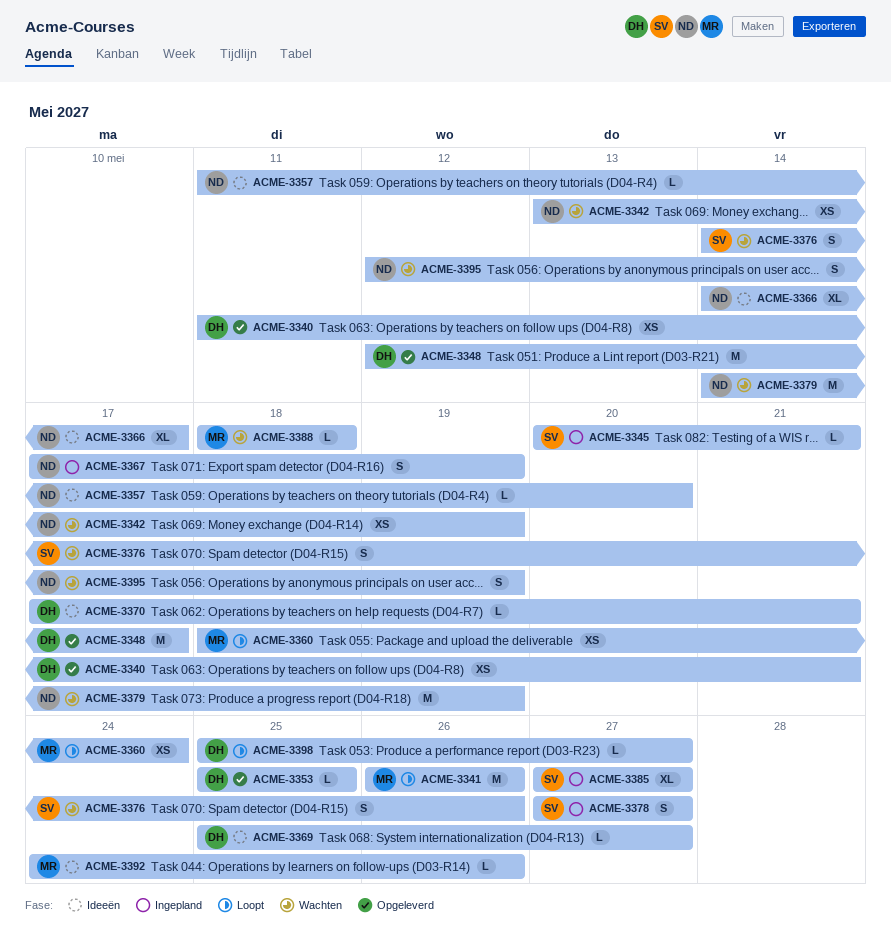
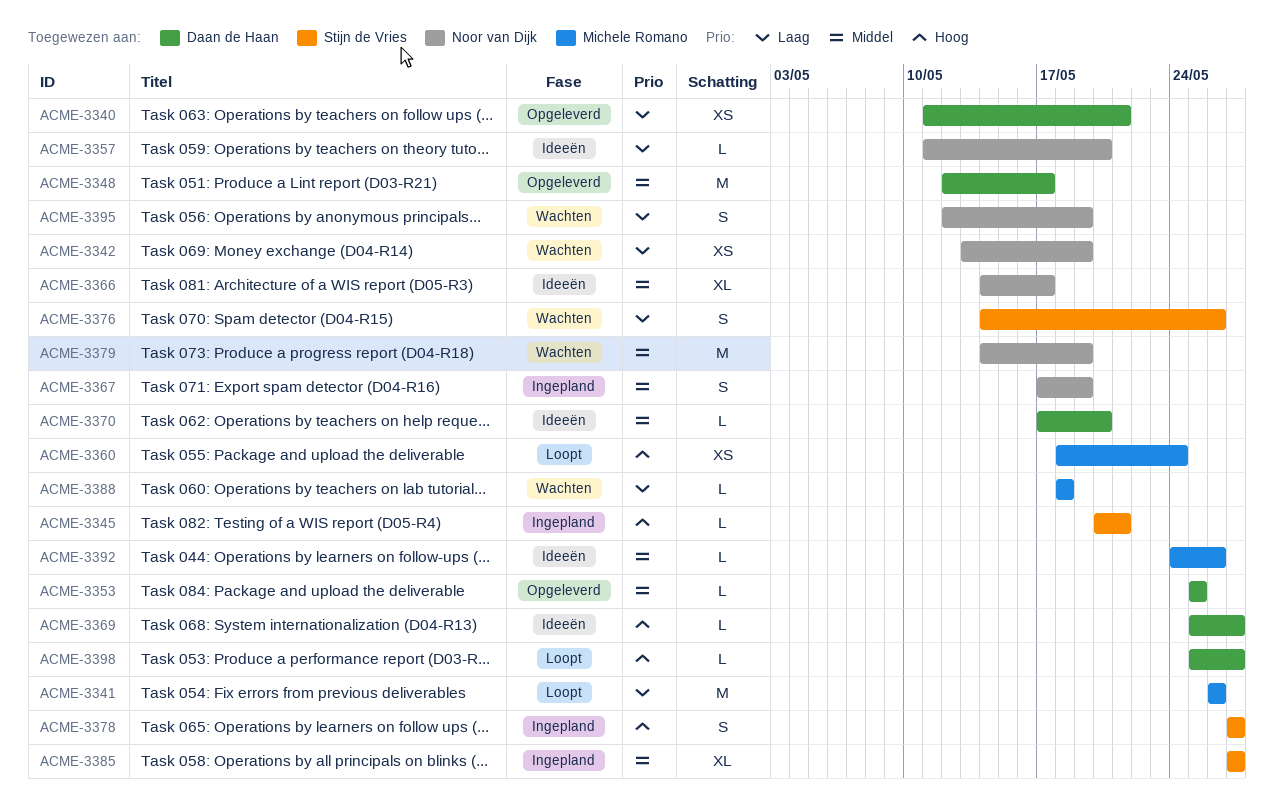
ACME-3370, due: May 21 -> May 20

